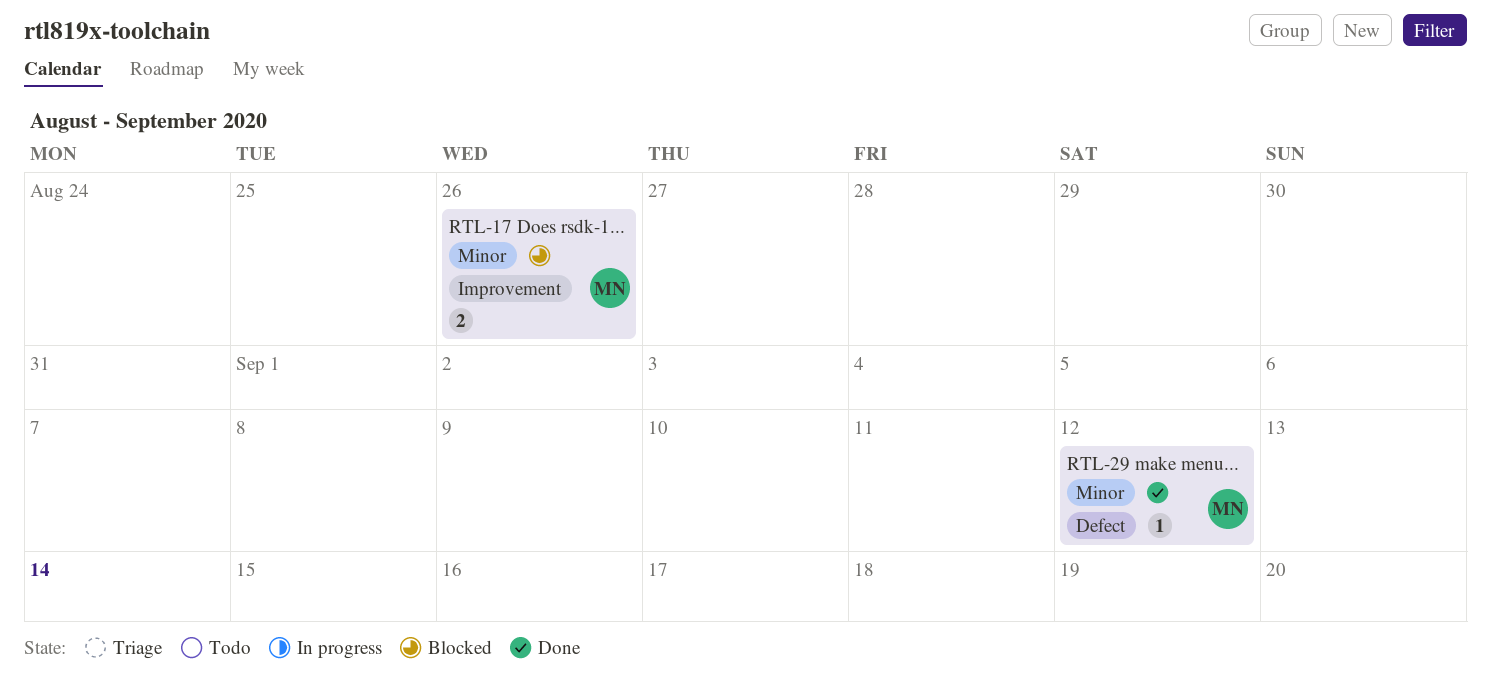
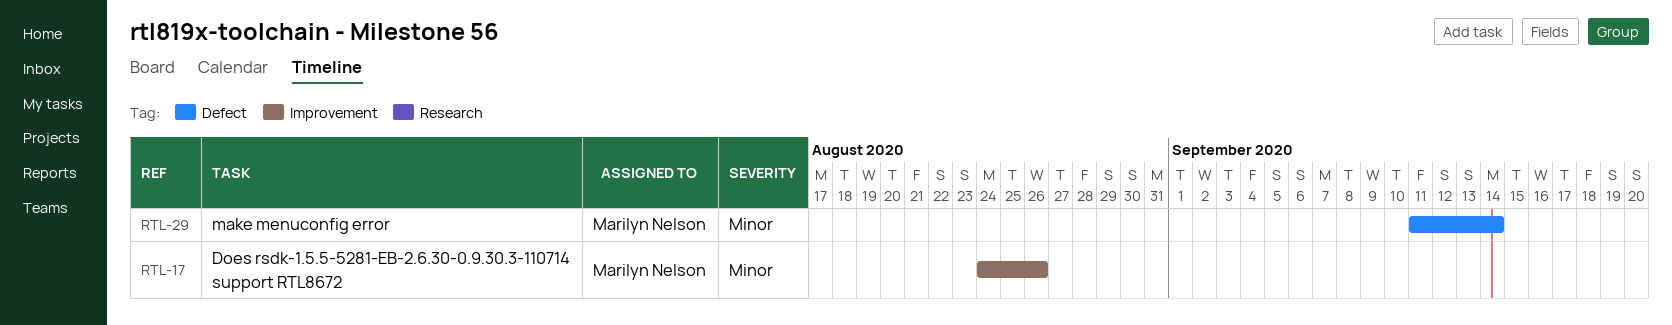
RTL-29, due: Sep 12 -> Sep 14

